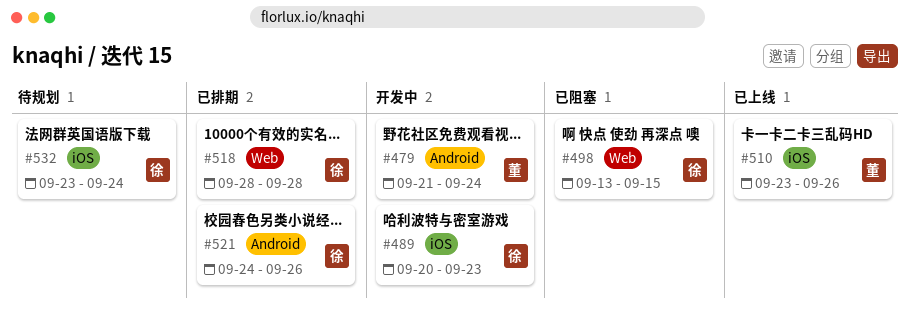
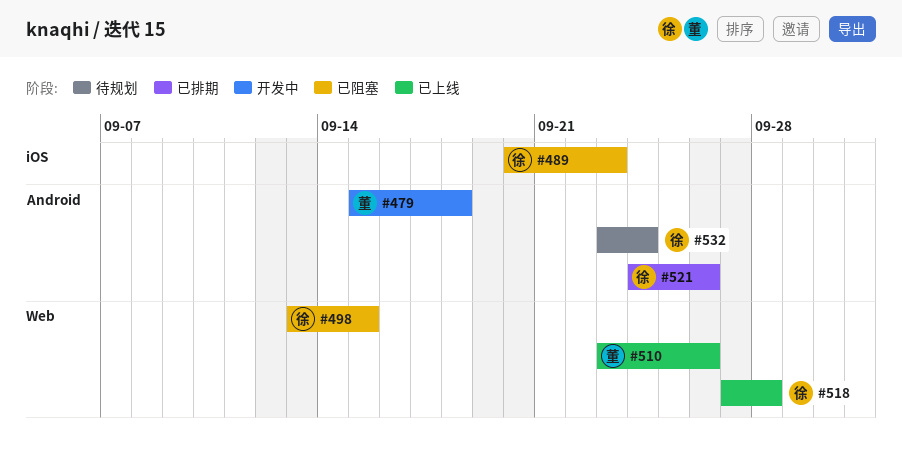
#479, start: Sep 21 -> Sep 15
#479, due: Sep 24 -> Sep 18
#489, status: 开发中 -> 已阻塞
#510, label: iOS -> Web
#518, status: 已排期 -> 已上线
#518, start: Sep 28 -> Sep 27
#532, label: iOS -> Android

